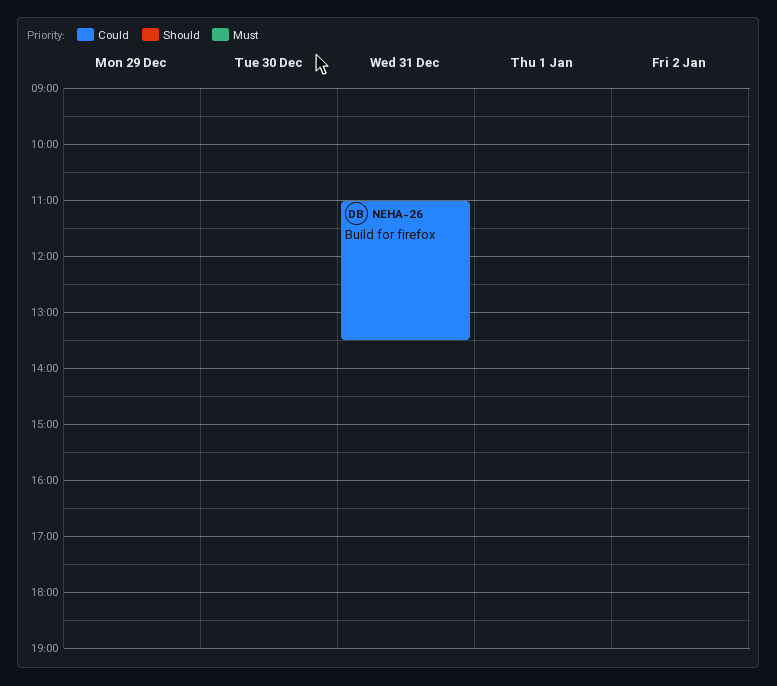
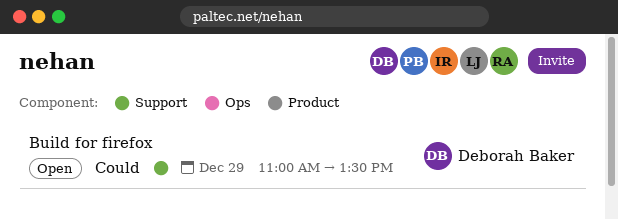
Build for firefox, day: Dec 31 -> Dec 29

